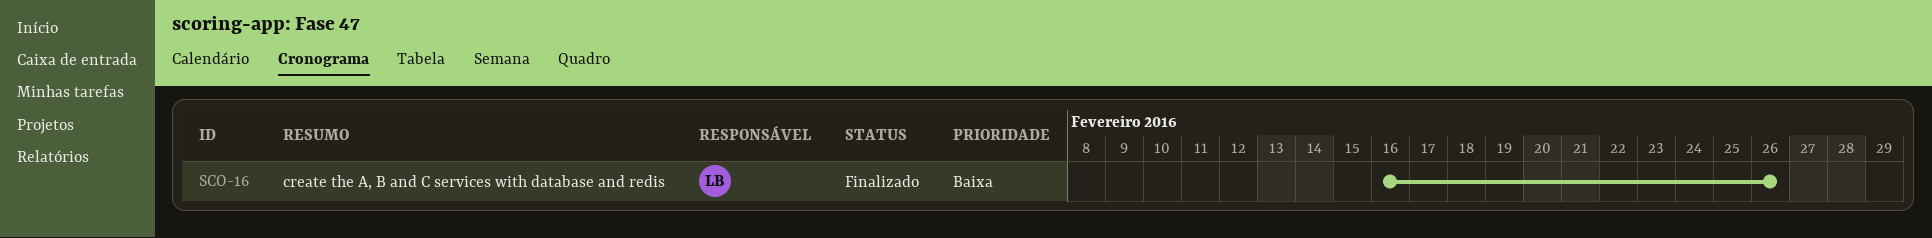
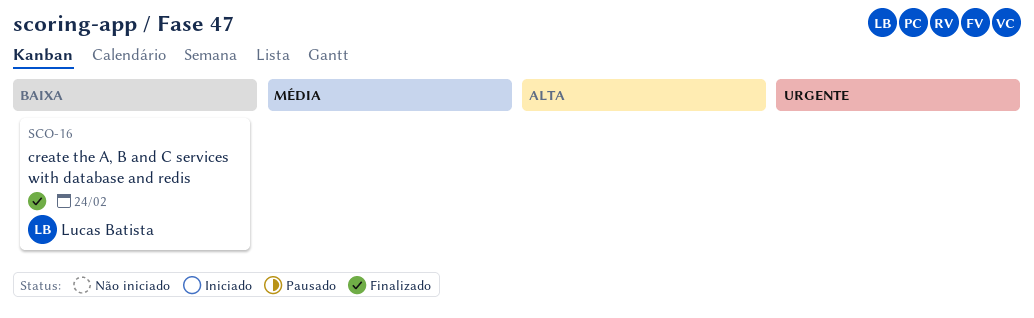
SCO-16, due: Feb 26 -> Feb 24

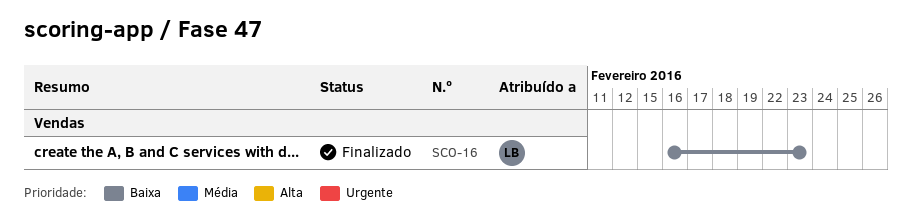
SCO-16, due: Feb 24 -> Feb 23

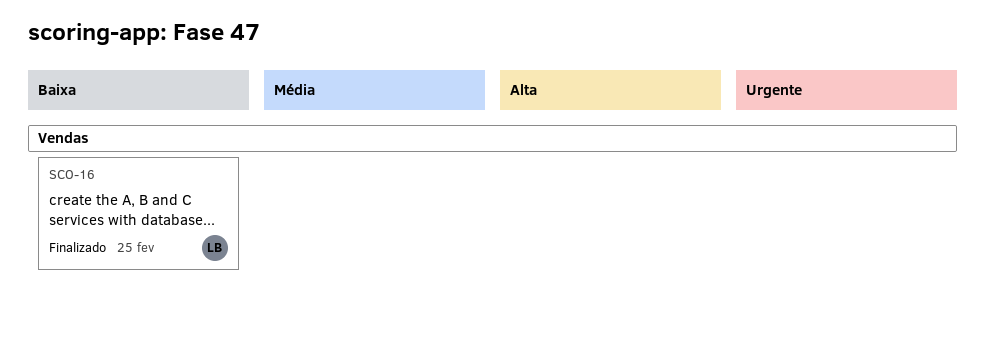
SCO-16, due: Feb 23 -> Feb 25

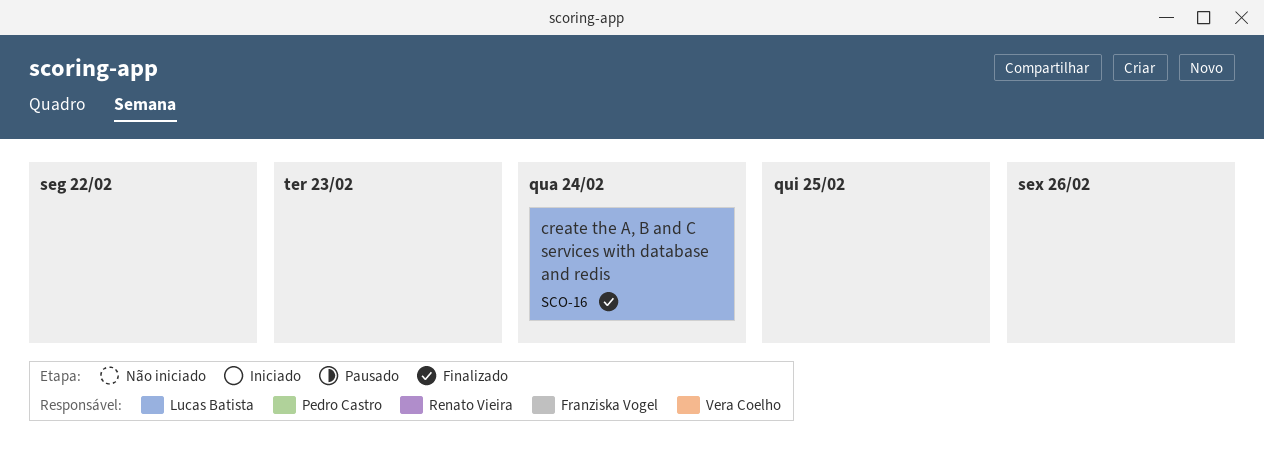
SCO-16, due: Feb 25 -> Feb 24

